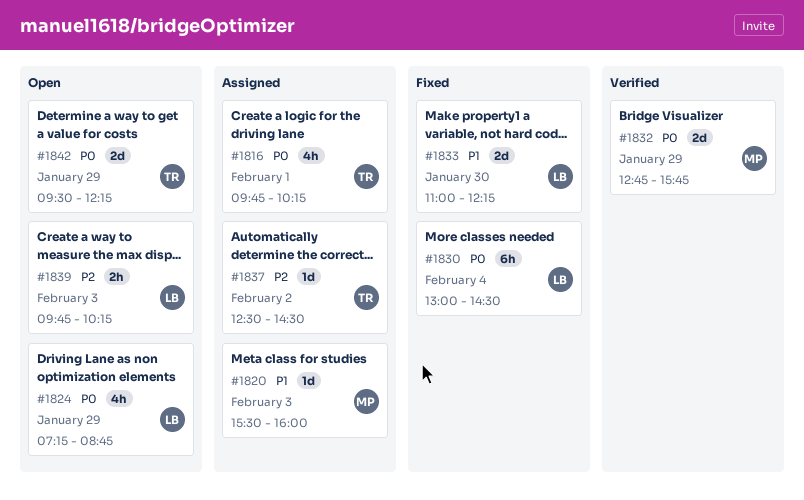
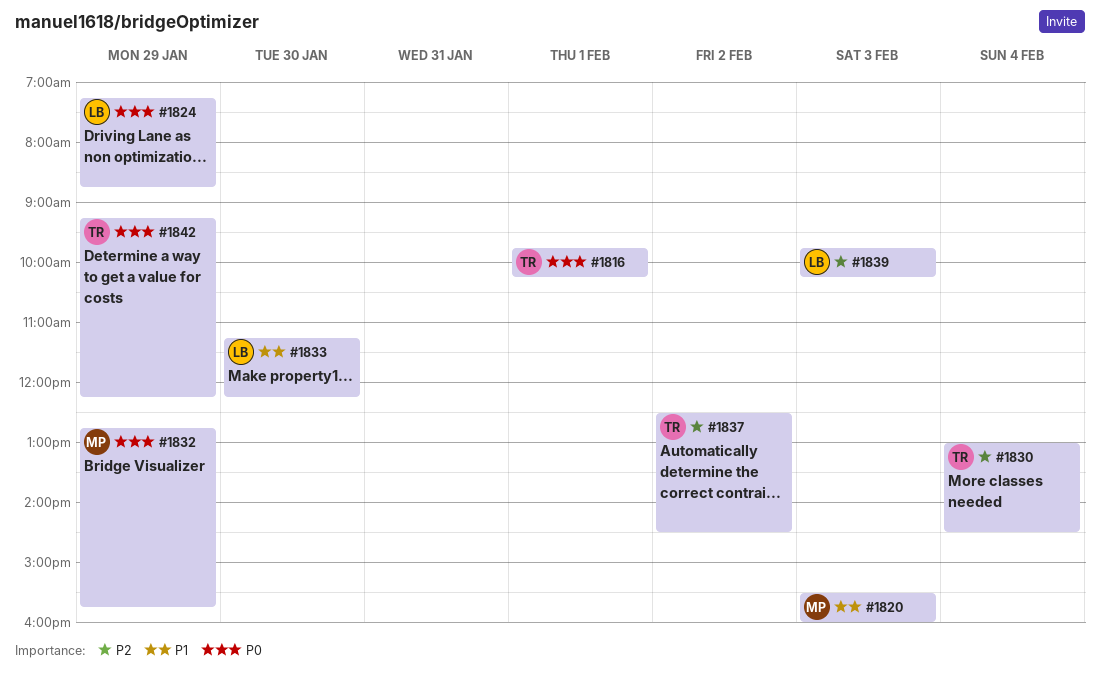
#1830, owner: LB -> TR
#1830, priority: P0 -> P2
#1833, begins: 11:00 -> 11:15
#1842, begins: 09:30 -> 09:15

